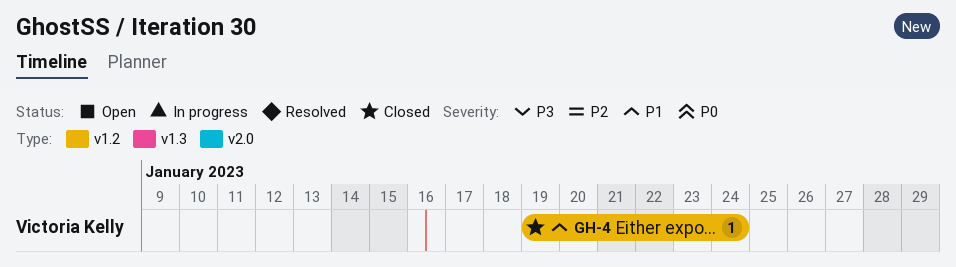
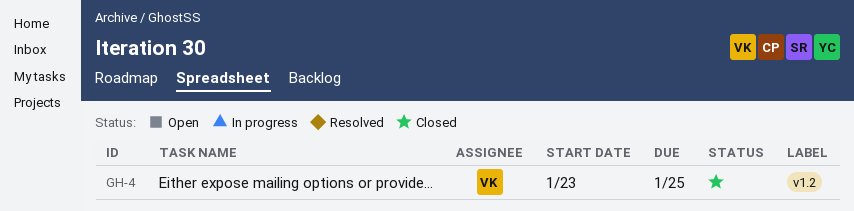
GH-4, start: Jan 19 -> Jan 23
GH-4, due: Jan 24 -> Jan 25

